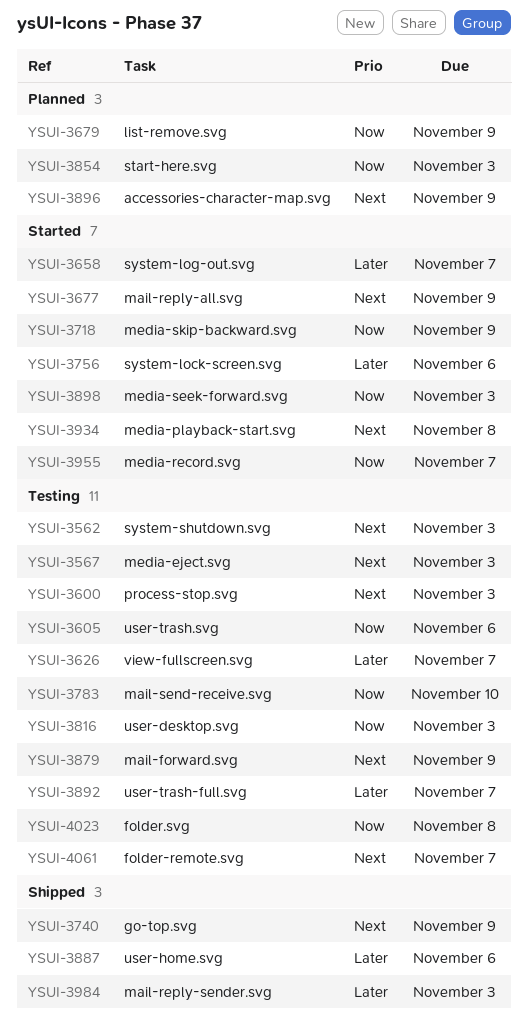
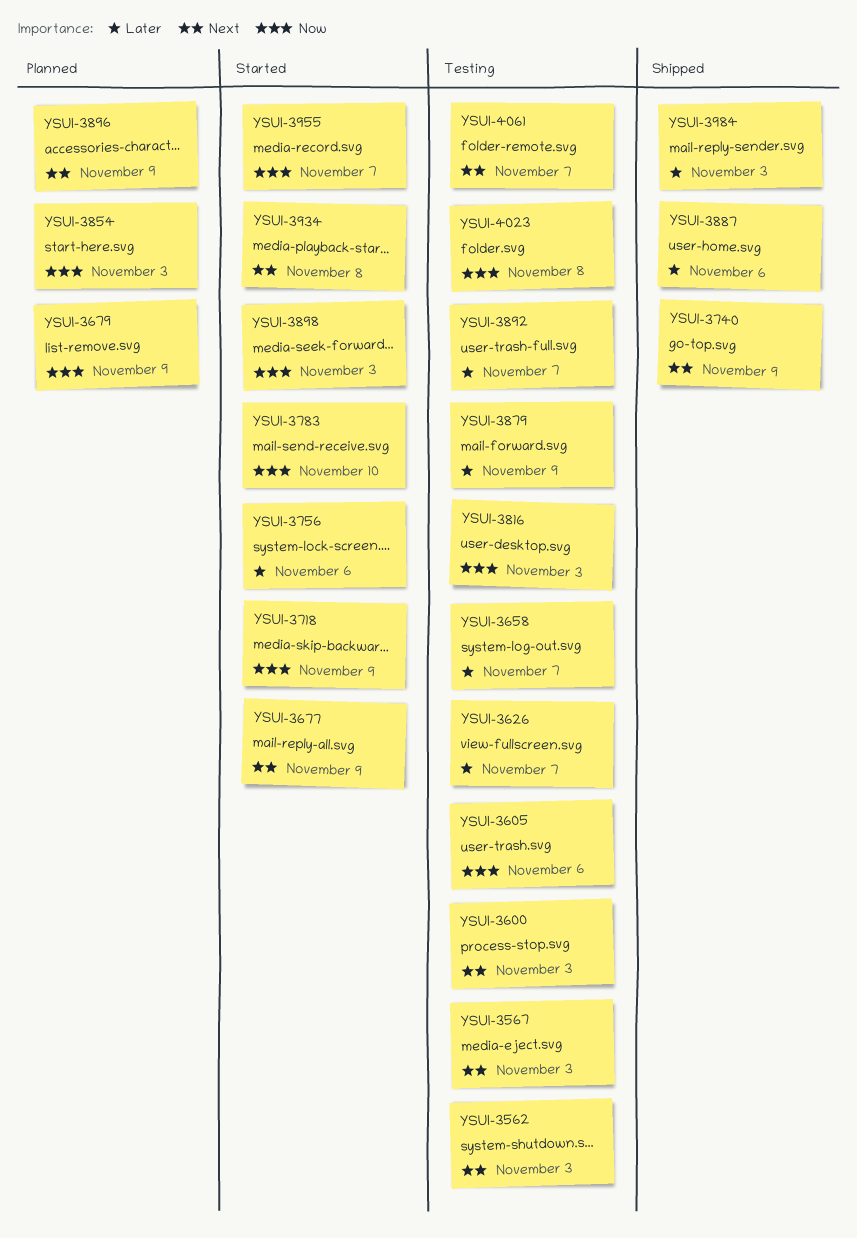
YSUI-3658, status: Started -> Testing
YSUI-3783, status: Testing -> Started
YSUI-3879, priority: Next -> Later

